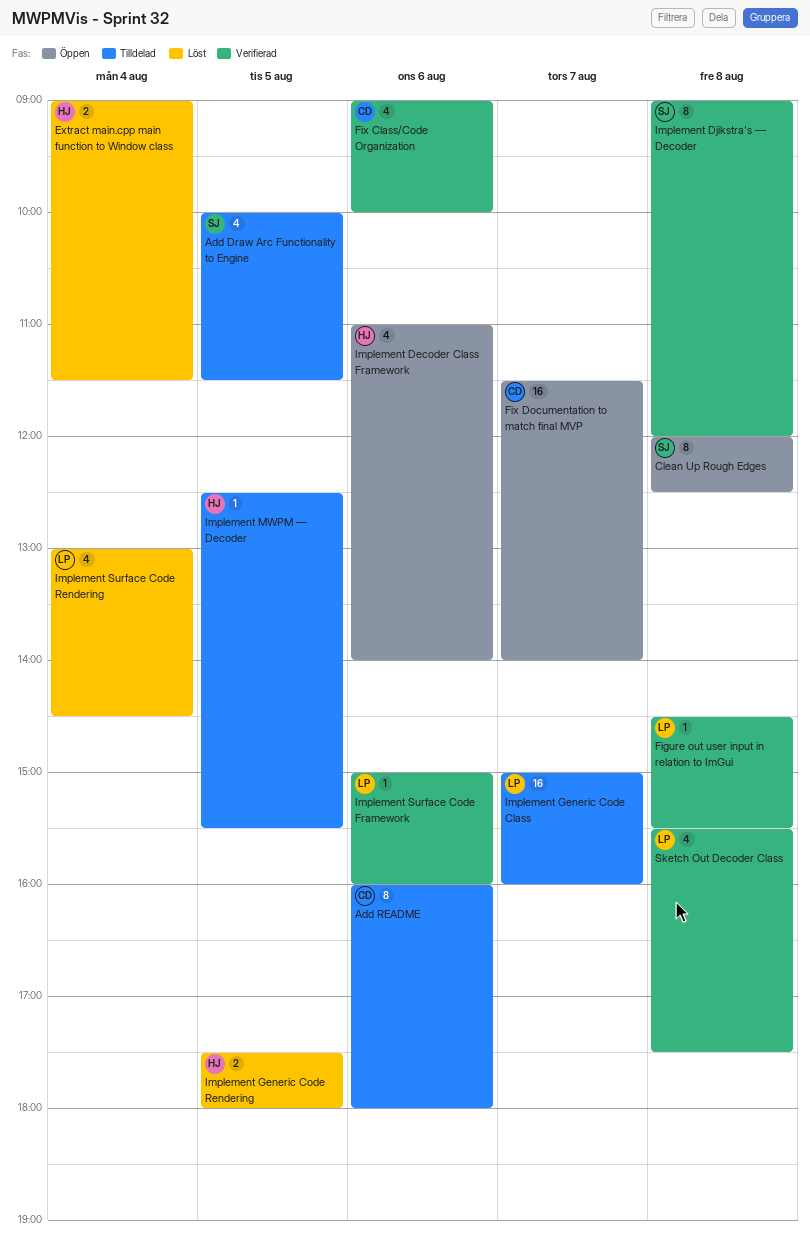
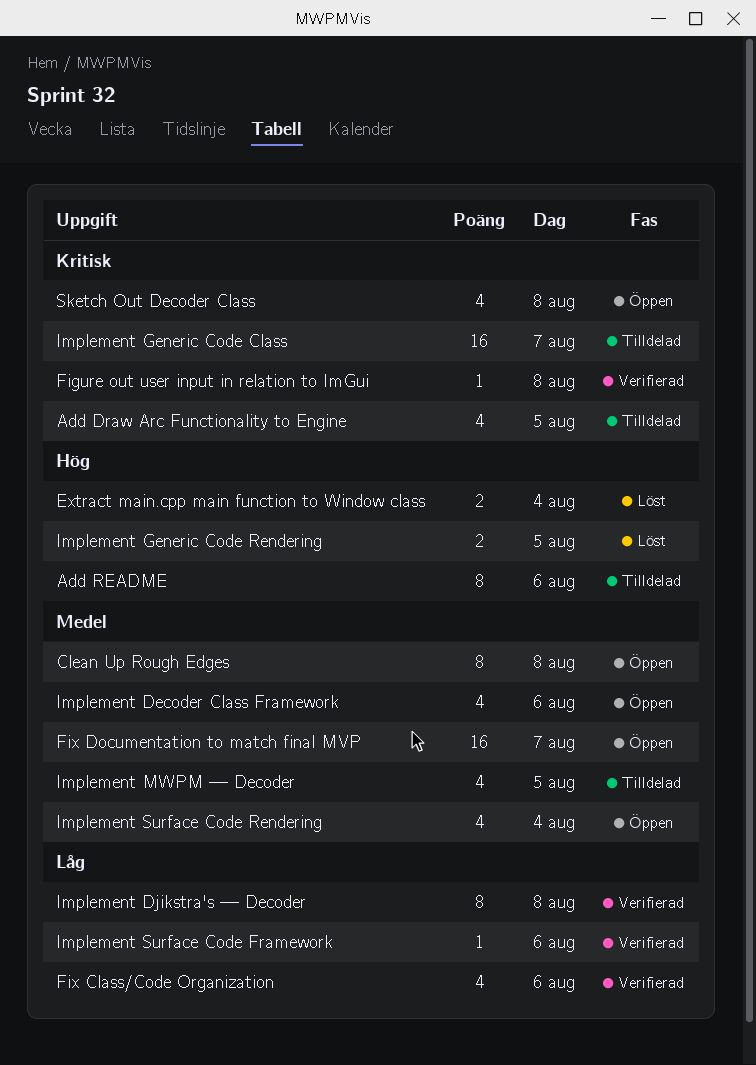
Implement MWPM — Decoder, estimate: 1 -> 4
Implement Surface Code Rendering, status: Löst -> Öppen
Sketch Out Decoder Class, status: Verifierad -> Öppen

